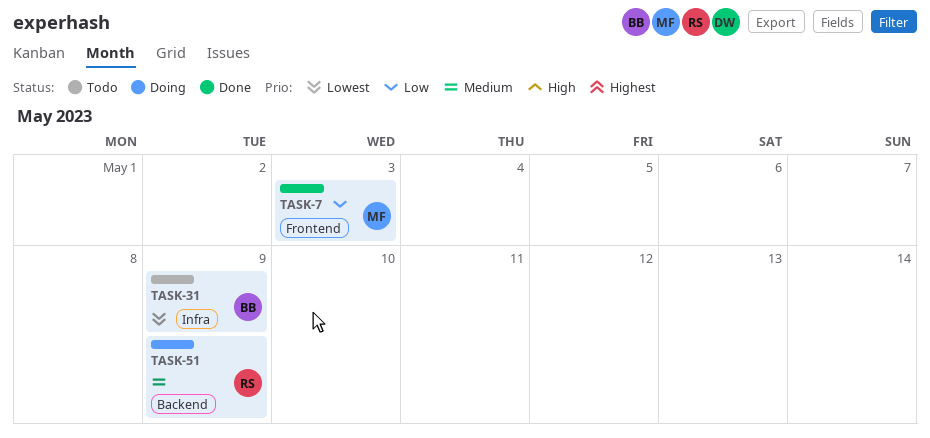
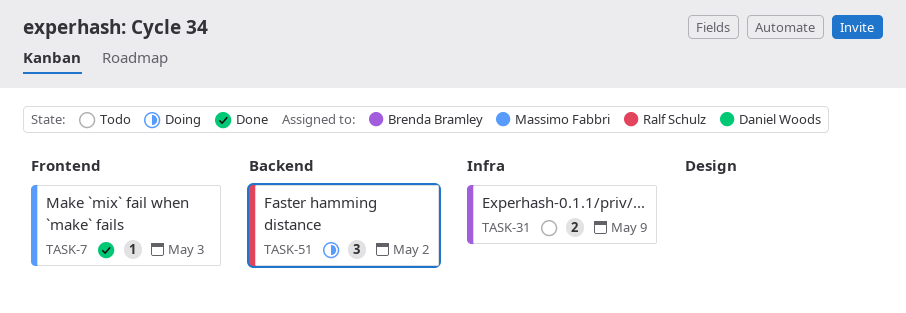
TASK-51, due: May 9 -> May 2

